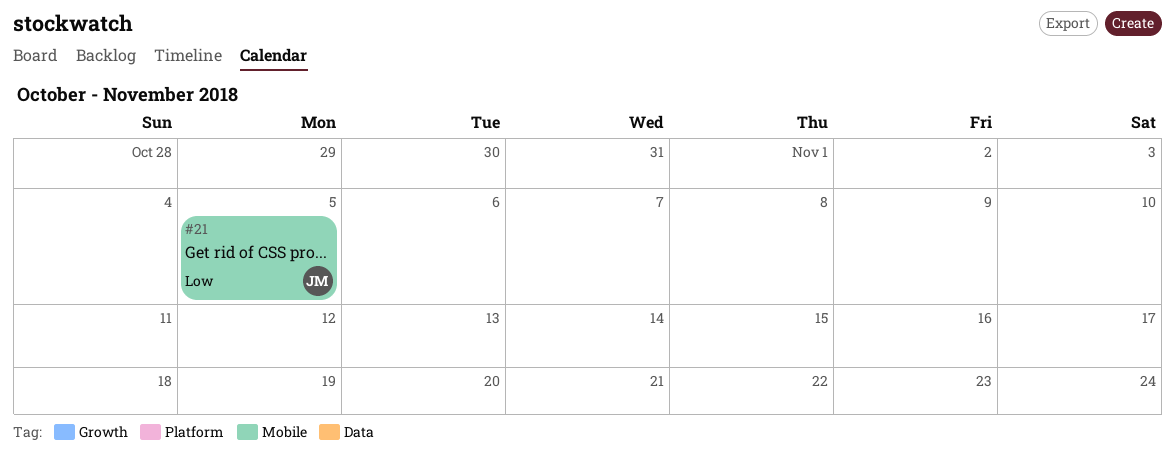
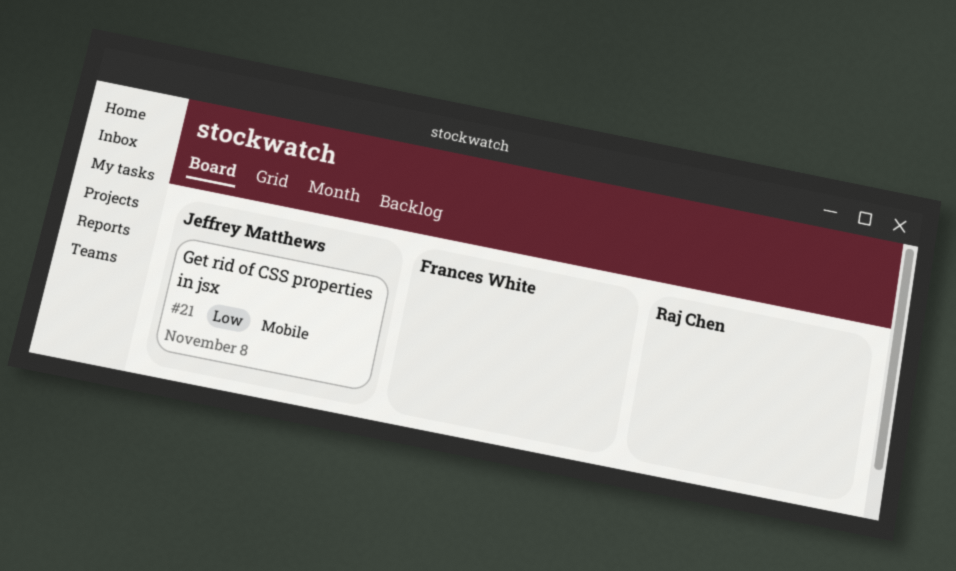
#21, due: Nov 5 -> Nov 8

